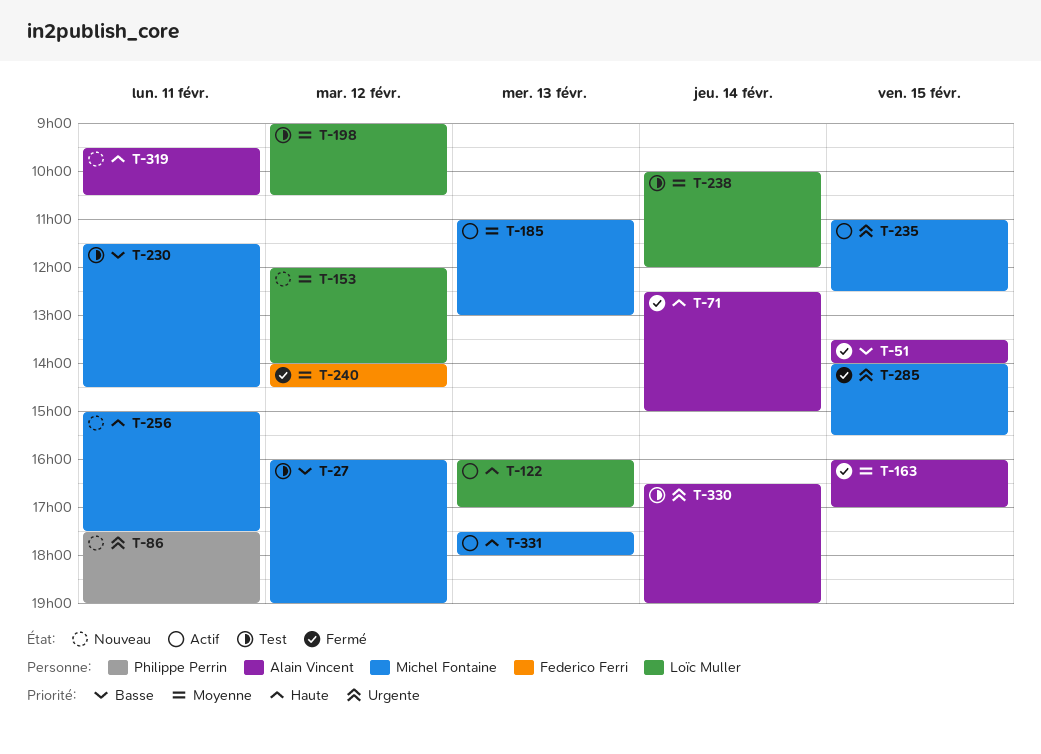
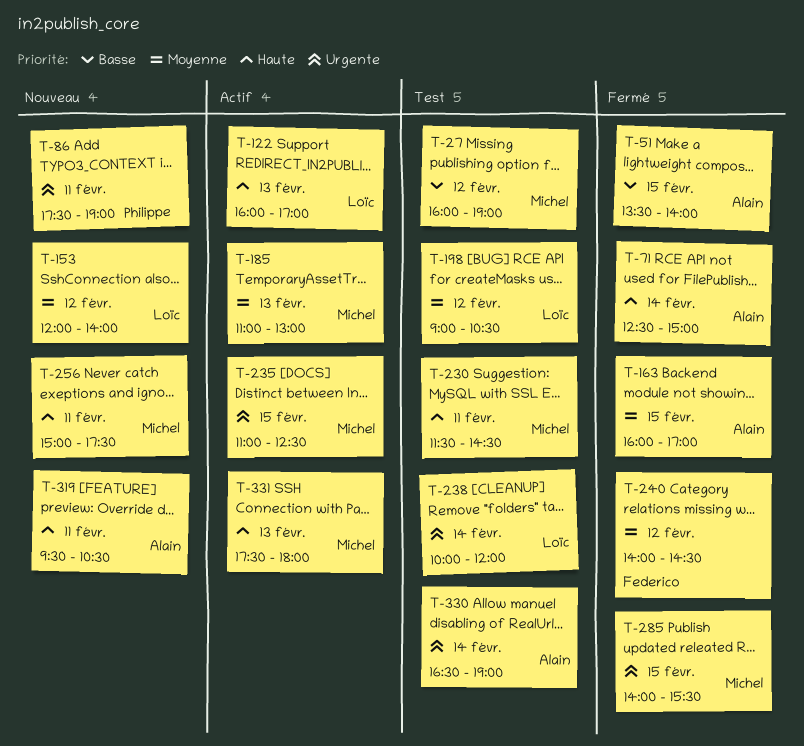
T-230, priority: Basse -> Haute
T-238, priority: Moyenne -> Urgente

